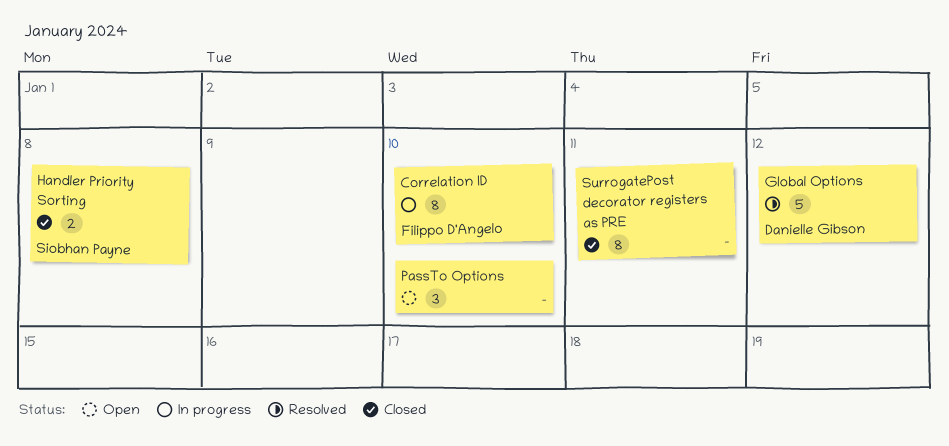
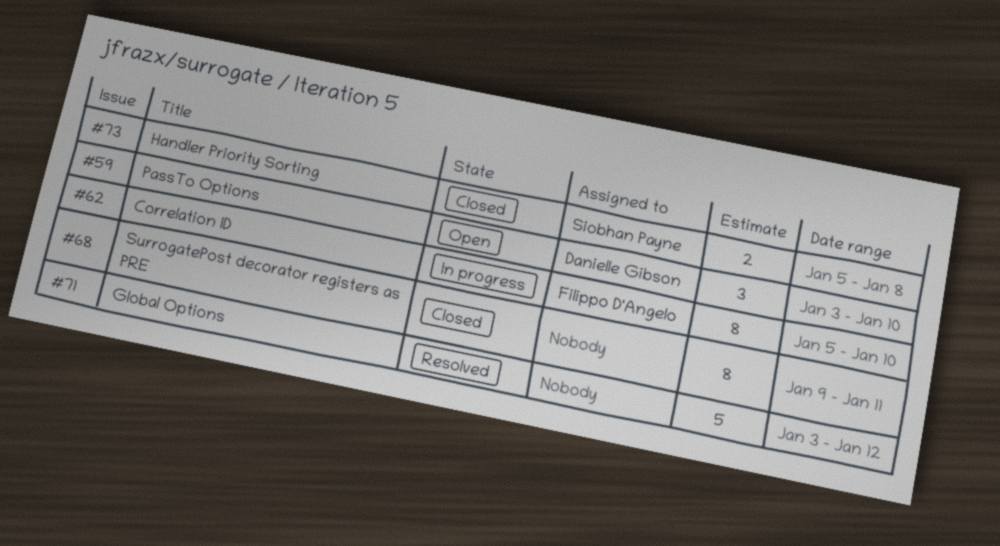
Global Options, owner: Danielle Gibson -> none
PassTo Options, owner: none -> Danielle Gibson

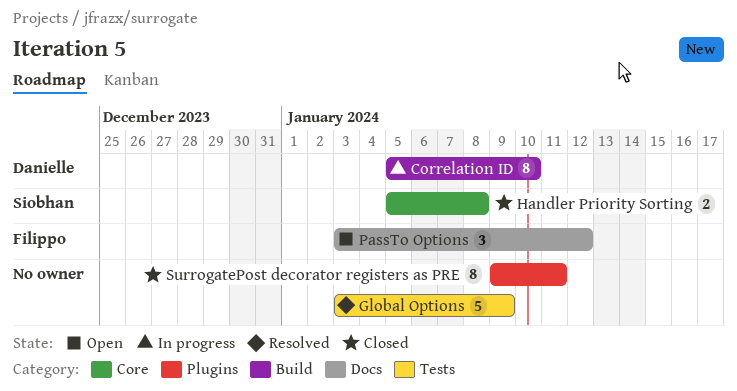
Correlation ID, owner: Filippo D'Angelo -> Danielle Gibson
Global Options, due: Jan 12 -> Jan 9
PassTo Options, owner: Danielle Gibson -> Filippo D'Angelo
PassTo Options, due: Jan 10 -> Jan 12

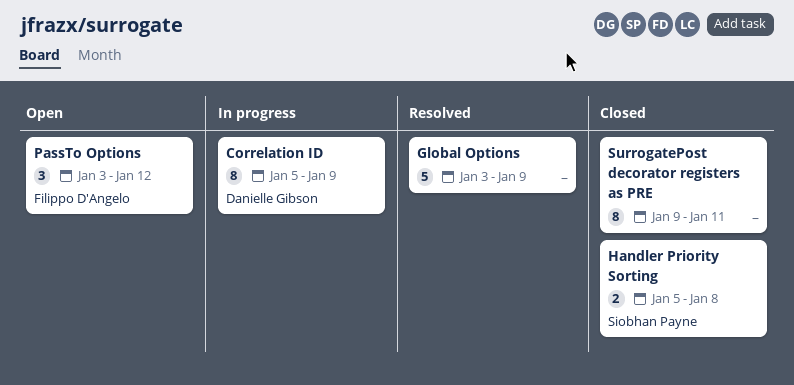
Correlation ID, due: Jan 10 -> Jan 9

